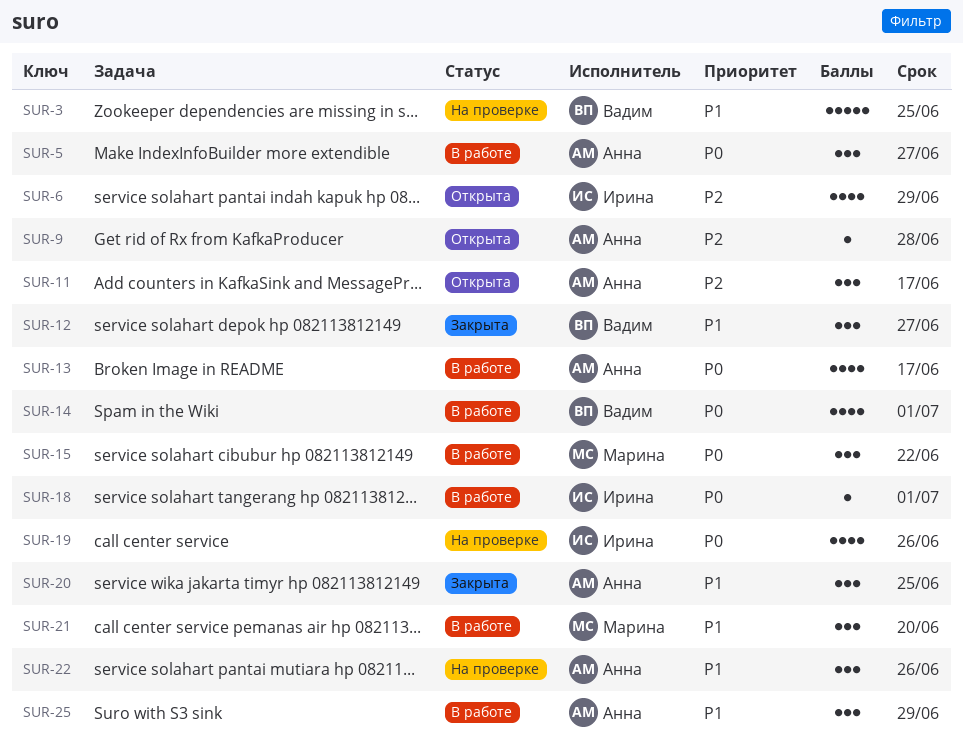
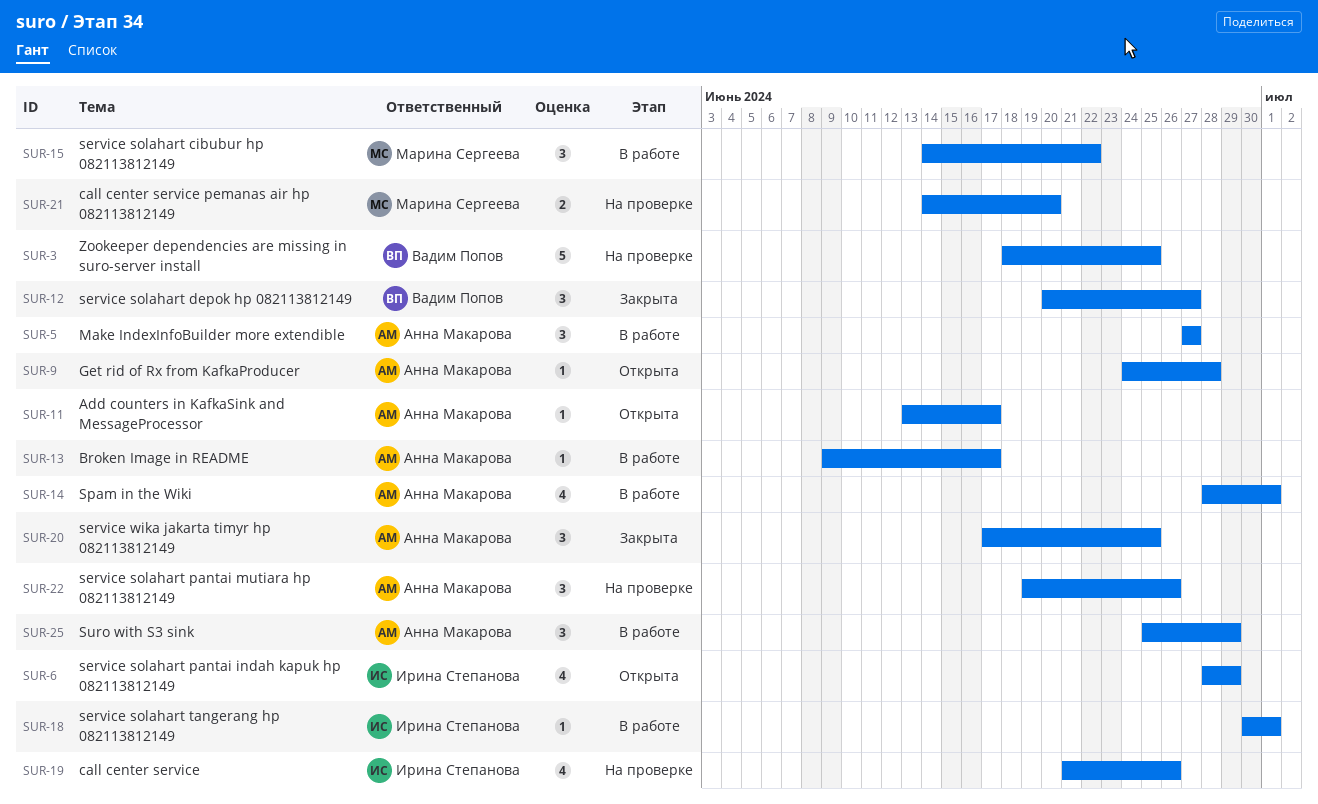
SUR-11, estimate: 3 -> 1
SUR-13, estimate: 4 -> 1
SUR-14, owner: Вадим Попов -> Анна Макарова
SUR-21, status: В работе -> На проверке
SUR-21, estimate: 3 -> 2

